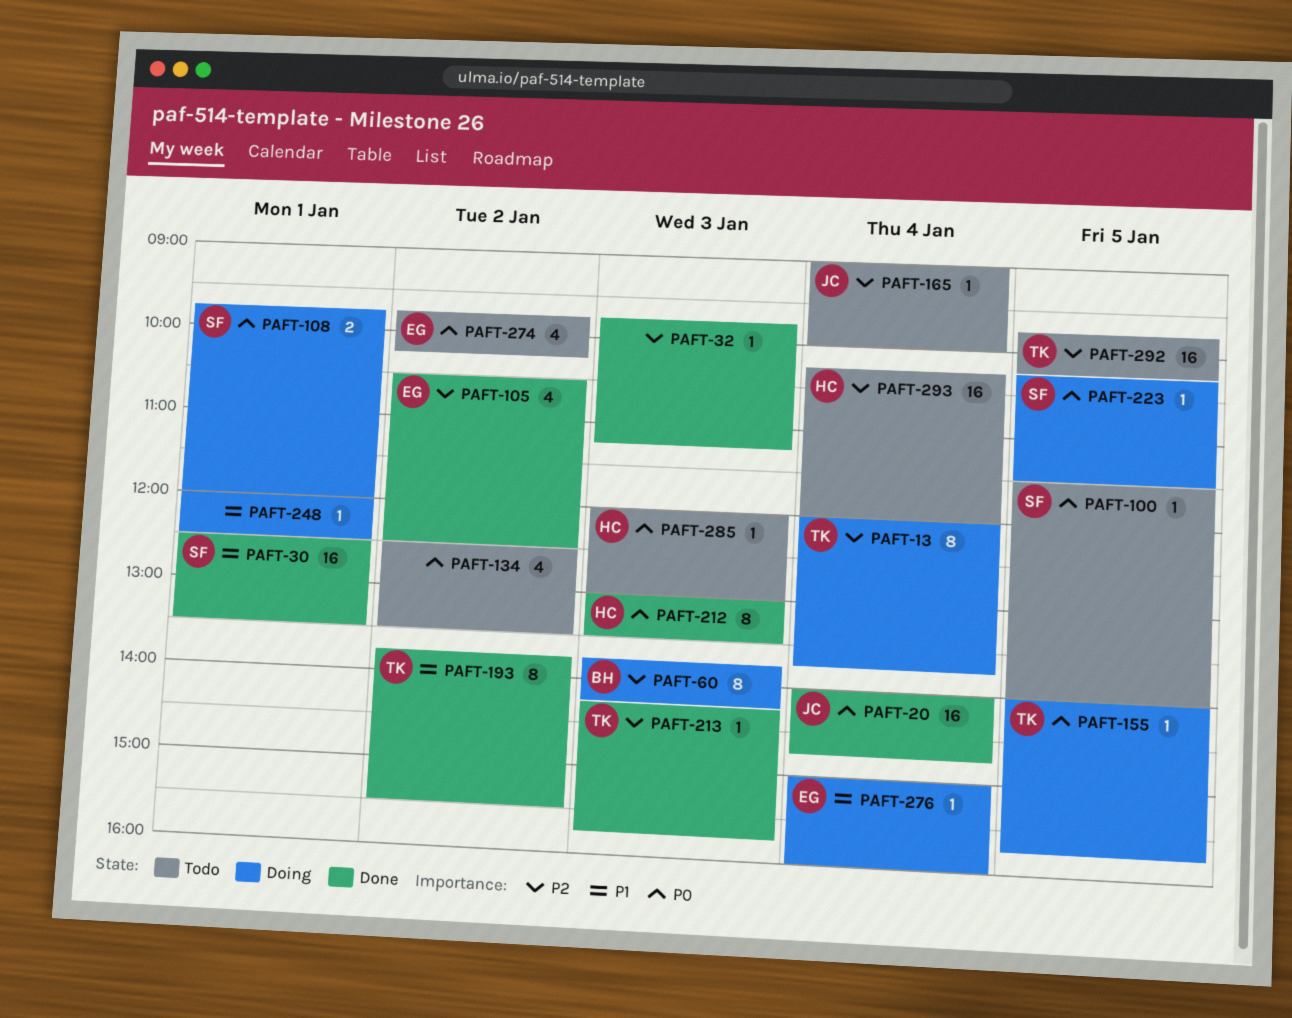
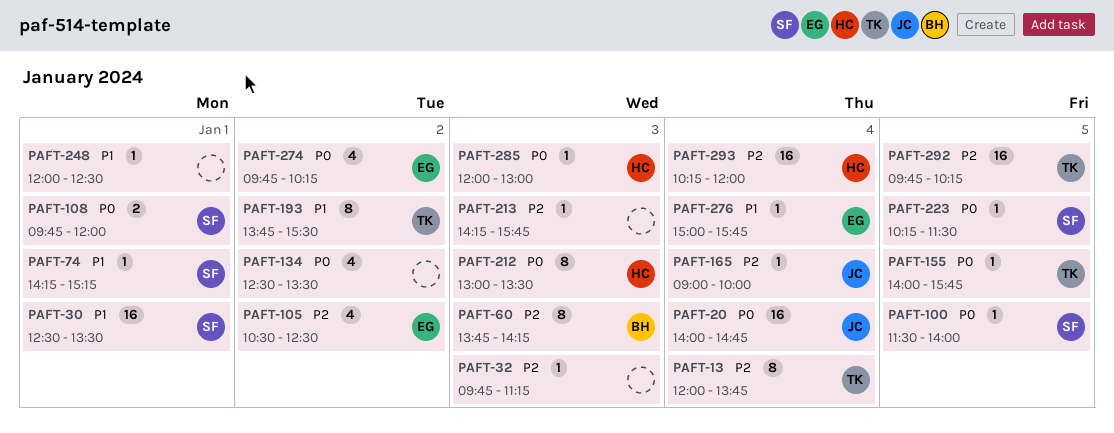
PAFT-74: none -> present
PAFT-213, owner: TK -> none
PAFT-276, ends: 16:00 -> 15:45

